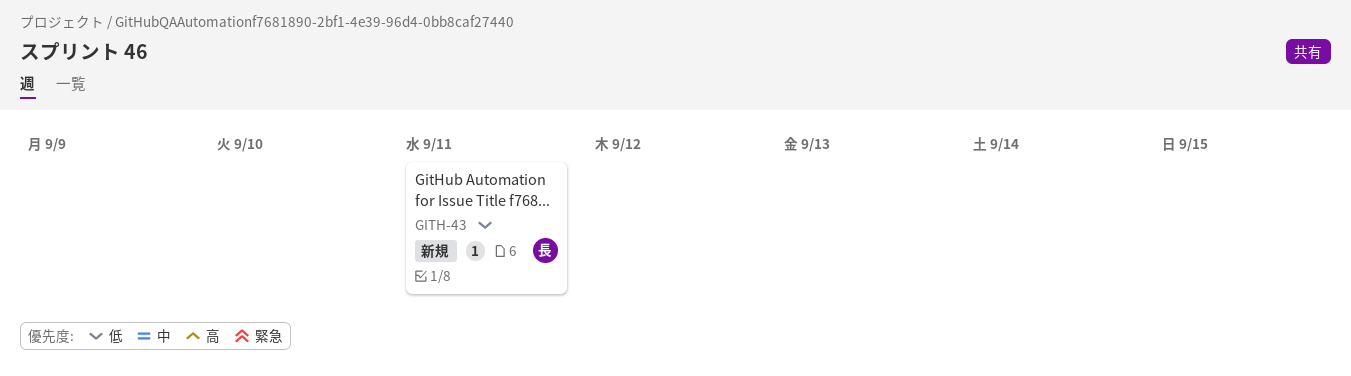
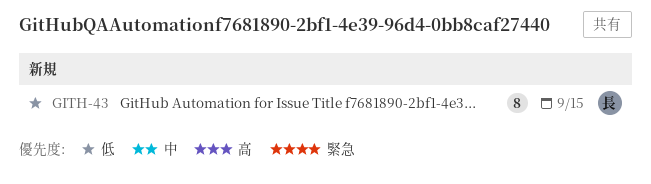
GITH-43, estimate: 1 -> 8
GITH-43, due: Sep 11 -> Sep 15

